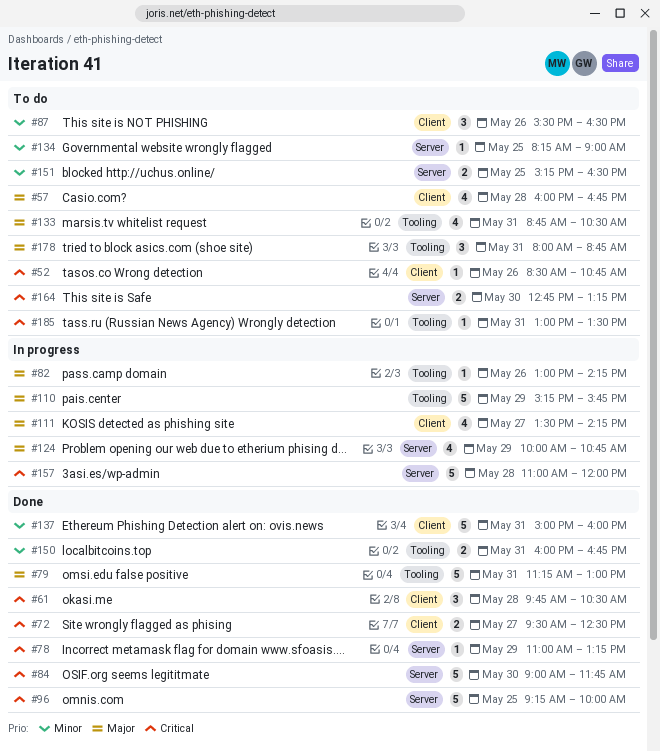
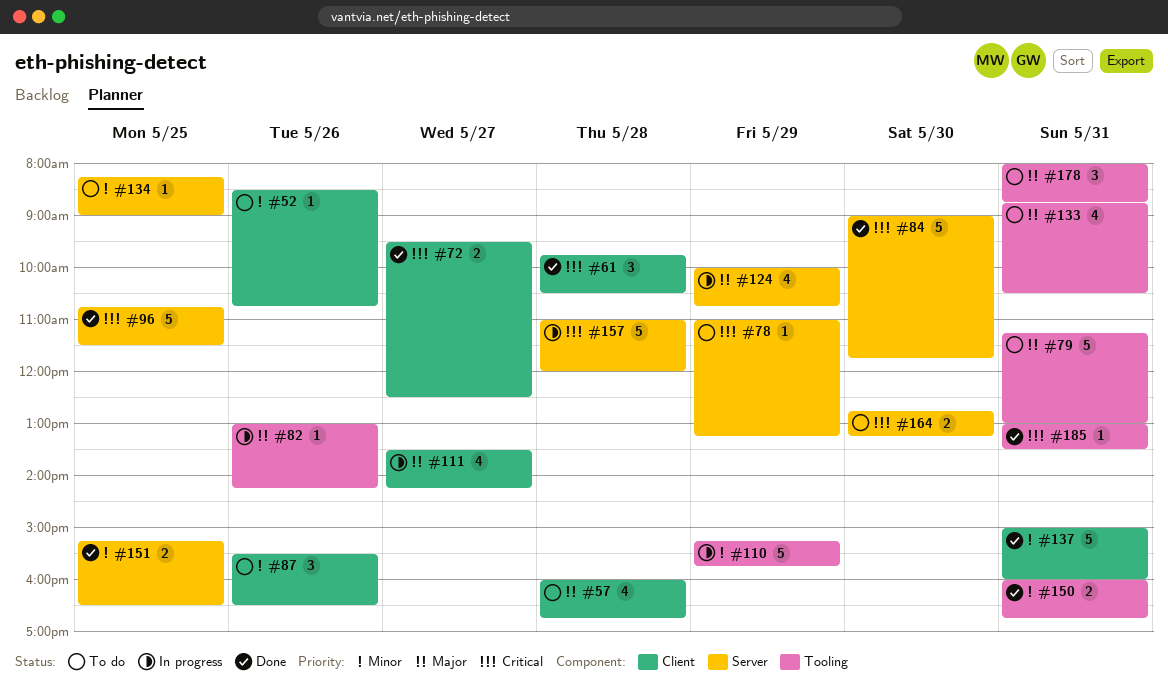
#52, priority: Critical -> Minor
#78, status: Done -> To do
#79, status: Done -> To do
#96, begins: 09:15 -> 10:45
#96, ends: 10:00 -> 11:30
#110, priority: Major -> Minor
#151, status: To do -> Done
#185, status: To do -> Done

